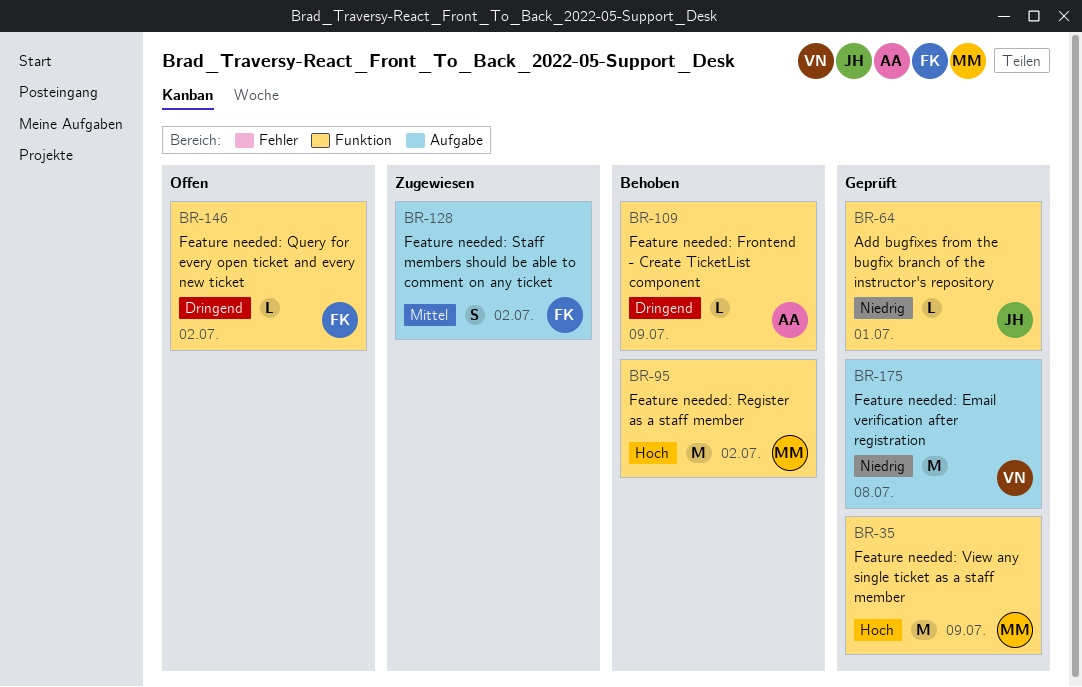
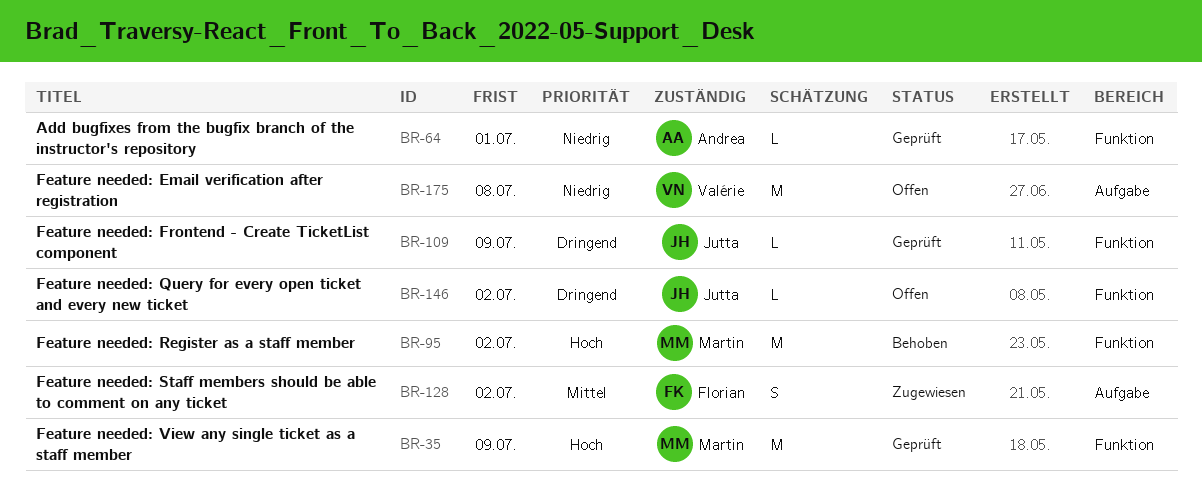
BR-64, owner: Jutta -> Andrea
BR-109, status: Behoben -> Geprüft
BR-109, owner: Andrea -> Jutta
BR-146, owner: Florian -> Jutta
BR-175, status: Geprüft -> Offen

